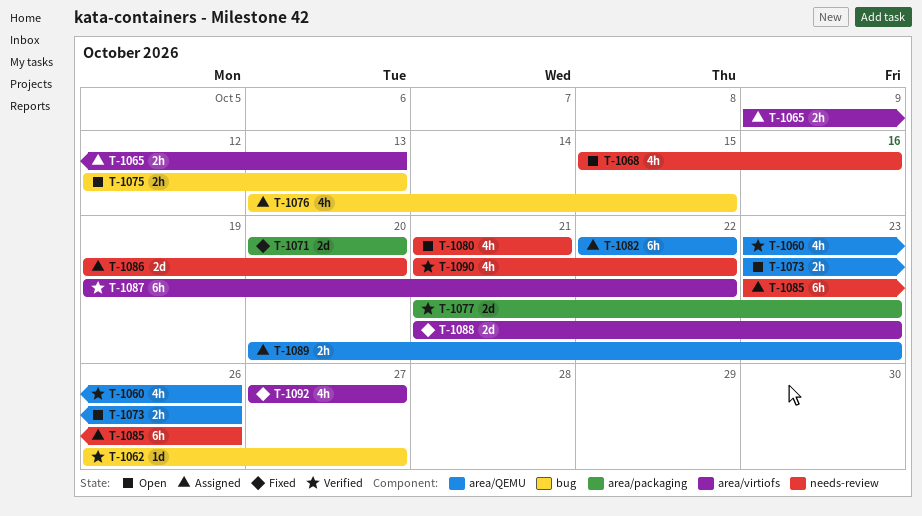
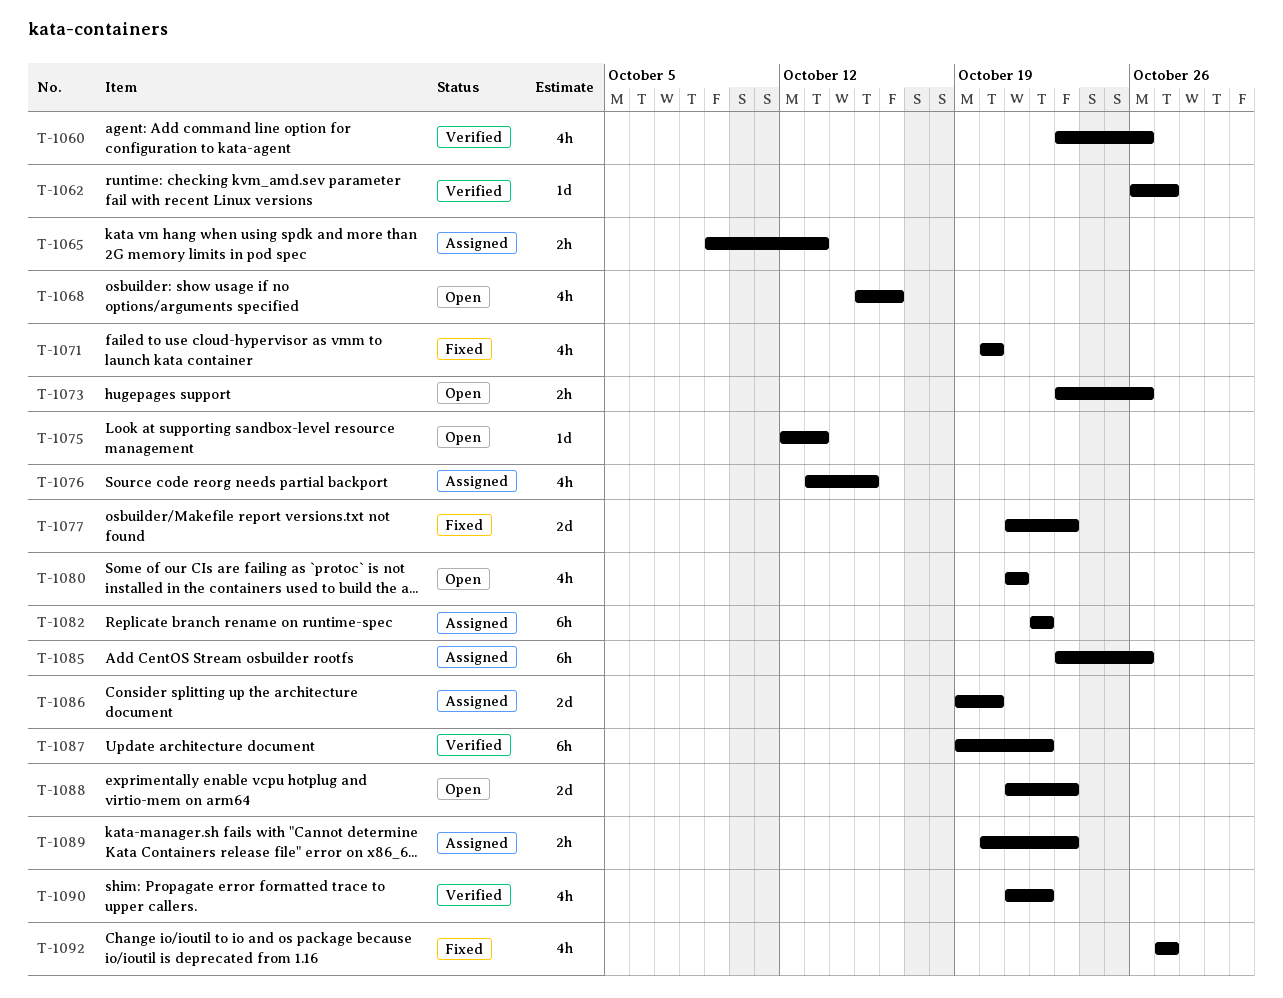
T-1071, estimate: 2d -> 4h
T-1075, estimate: 2h -> 1d
T-1077, status: Verified -> Fixed
T-1088, status: Fixed -> Open

